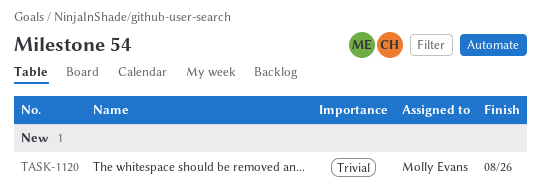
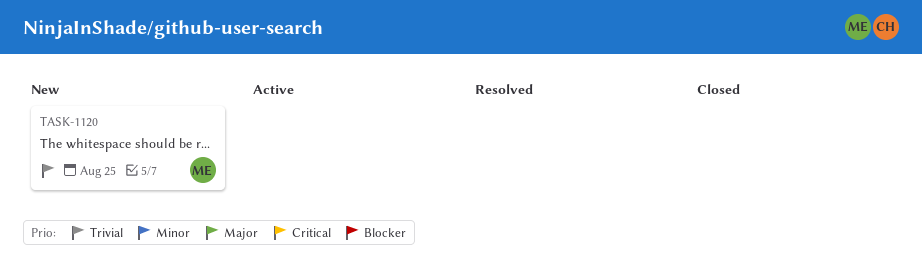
TASK-1120, due: Aug 26 -> Aug 25

